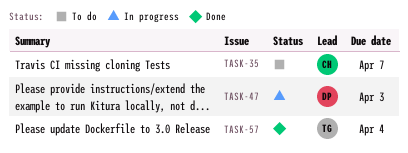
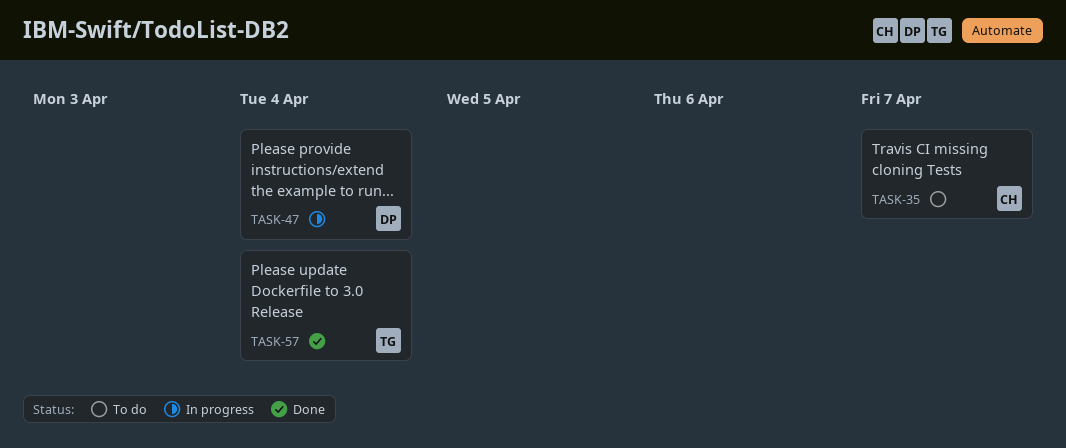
TASK-47, due: Apr 3 -> Apr 4

